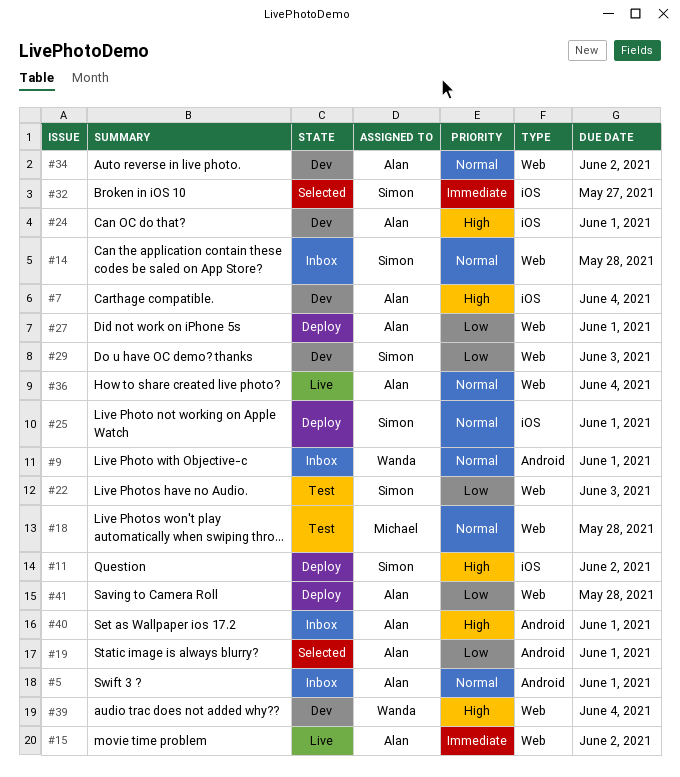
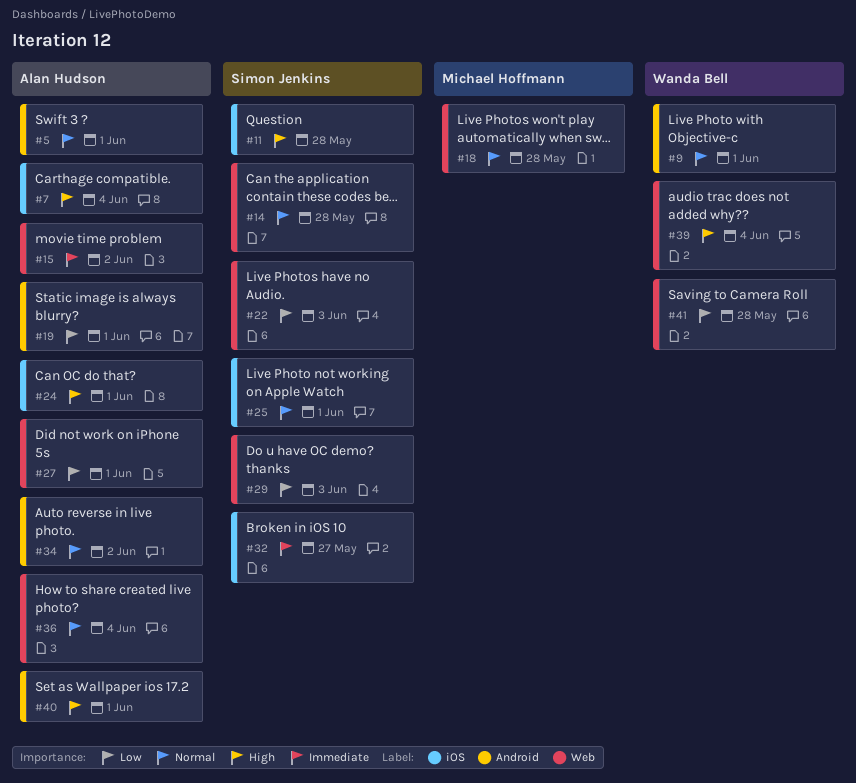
#11, due: Jun 2 -> May 28
#34, label: Web -> Android
#41, owner: Alan Hudson -> Wanda Bell

